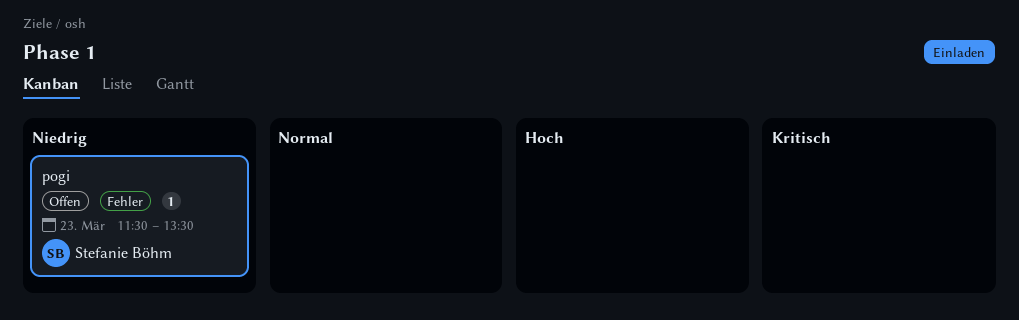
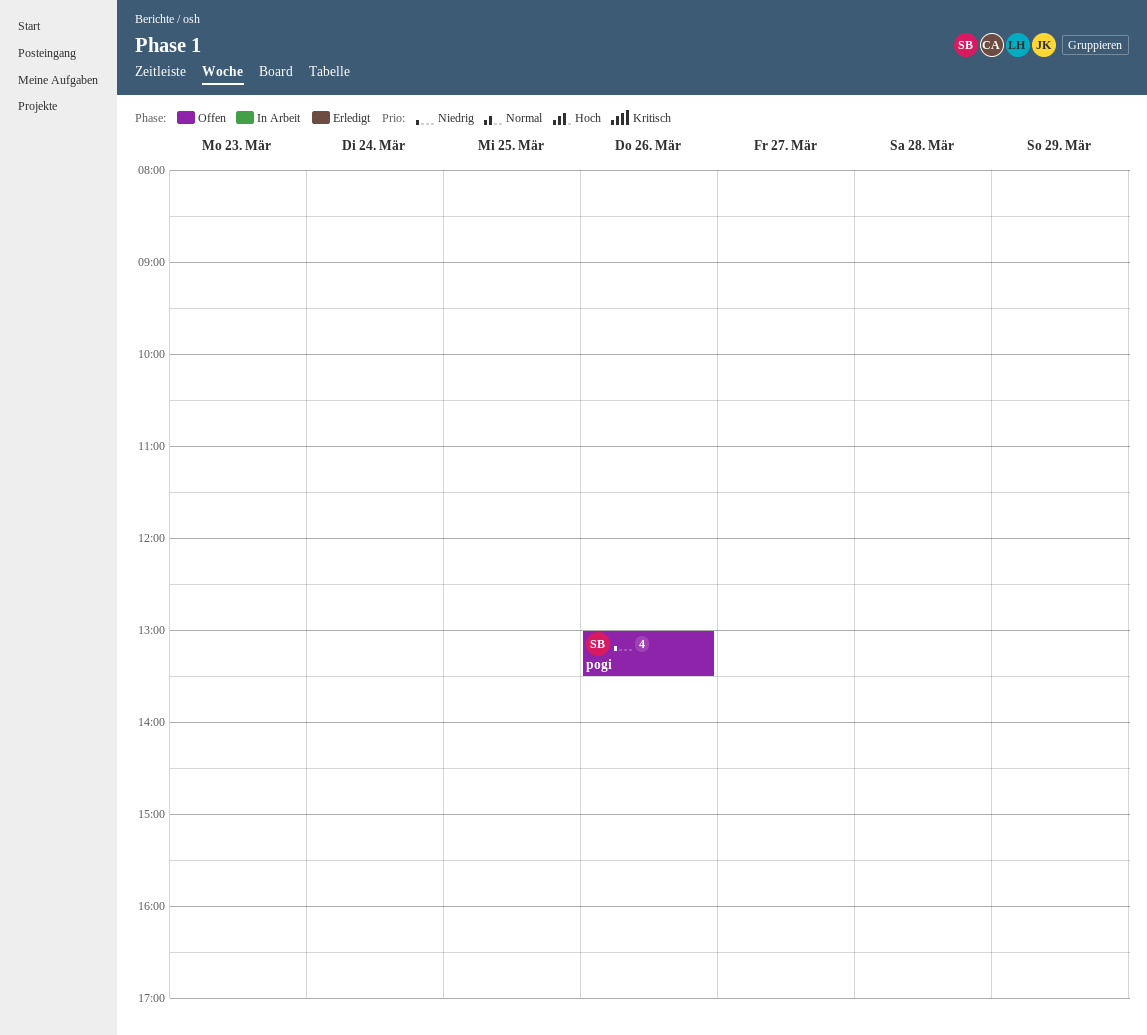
pogi, estimate: 1 -> 4
pogi, day: Mar 23 -> Mar 26
pogi, begins: 11:30 -> 13:00

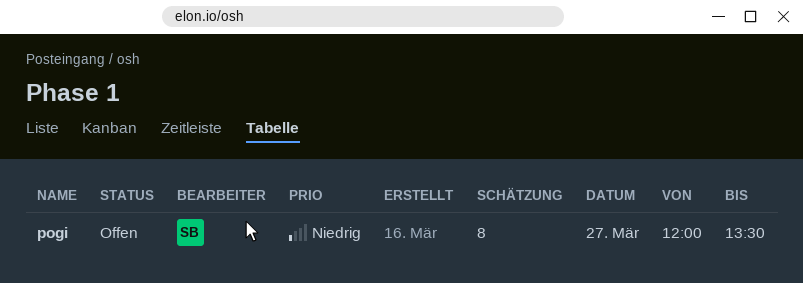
pogi, estimate: 4 -> 8
pogi, day: Mar 26 -> Mar 27
pogi, begins: 13:00 -> 12:00

